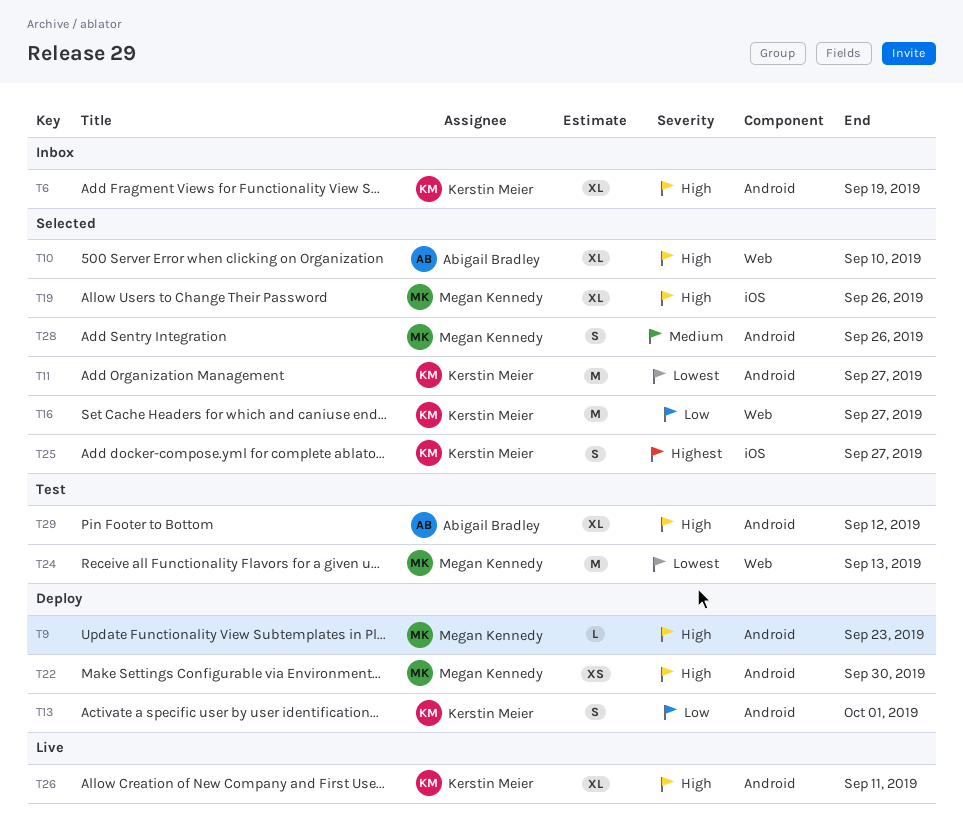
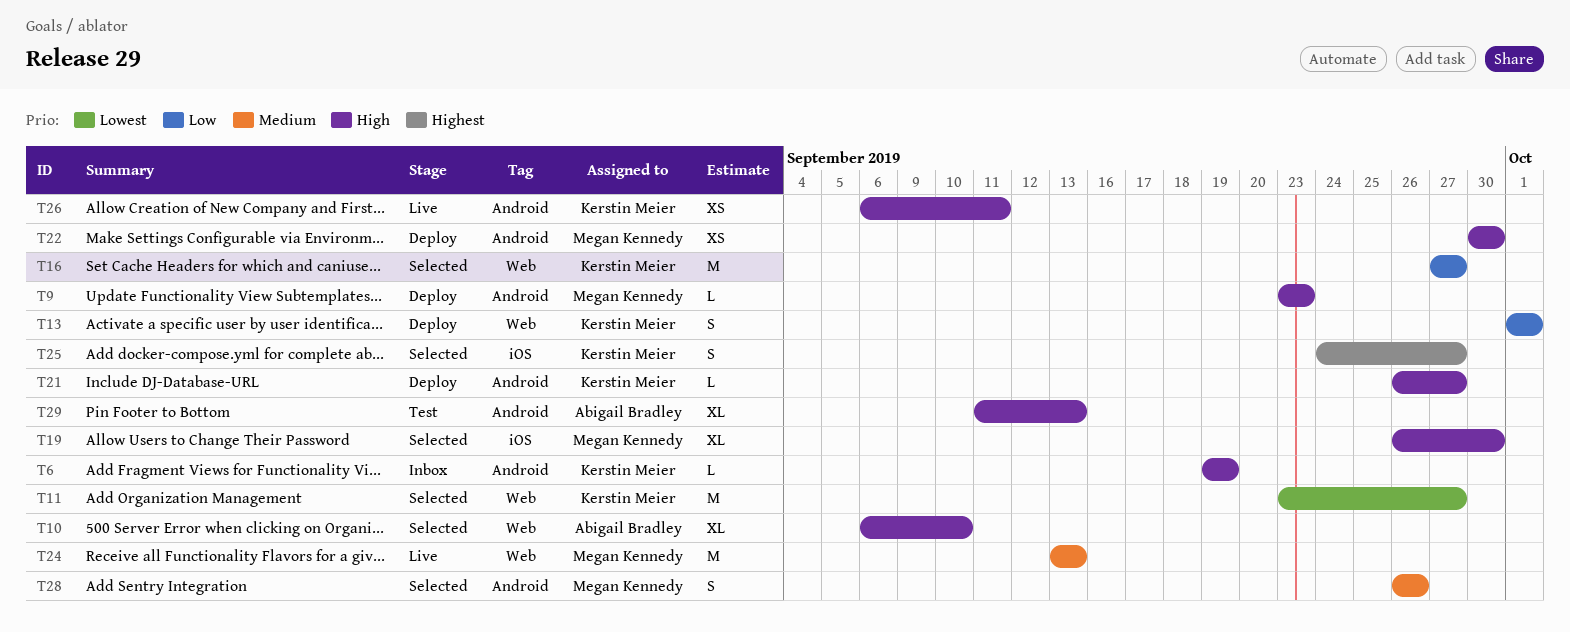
T6, estimate: XL -> L
T11, label: Android -> Web
T13, label: Android -> Web
T19, due: Sep 26 -> Sep 30
T21: none -> present
T24, status: Test -> Live
T24, priority: Lowest -> Medium
T26, estimate: XL -> XS
T29, due: Sep 12 -> Sep 13

